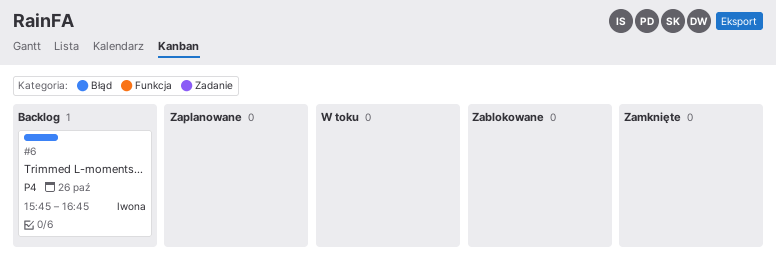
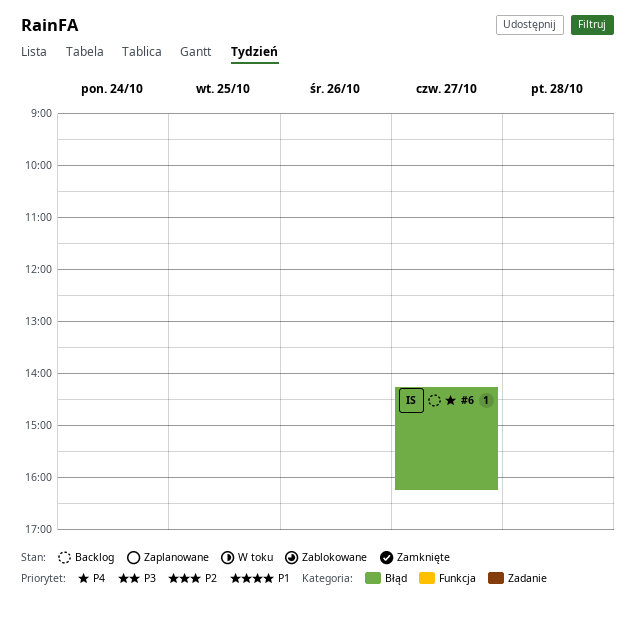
#6, day: Oct 26 -> Oct 27
#6, begins: 15:45 -> 14:15
#6, ends: 16:45 -> 16:15

